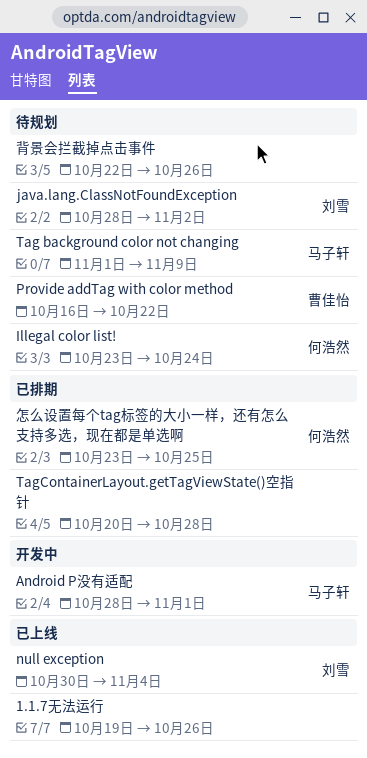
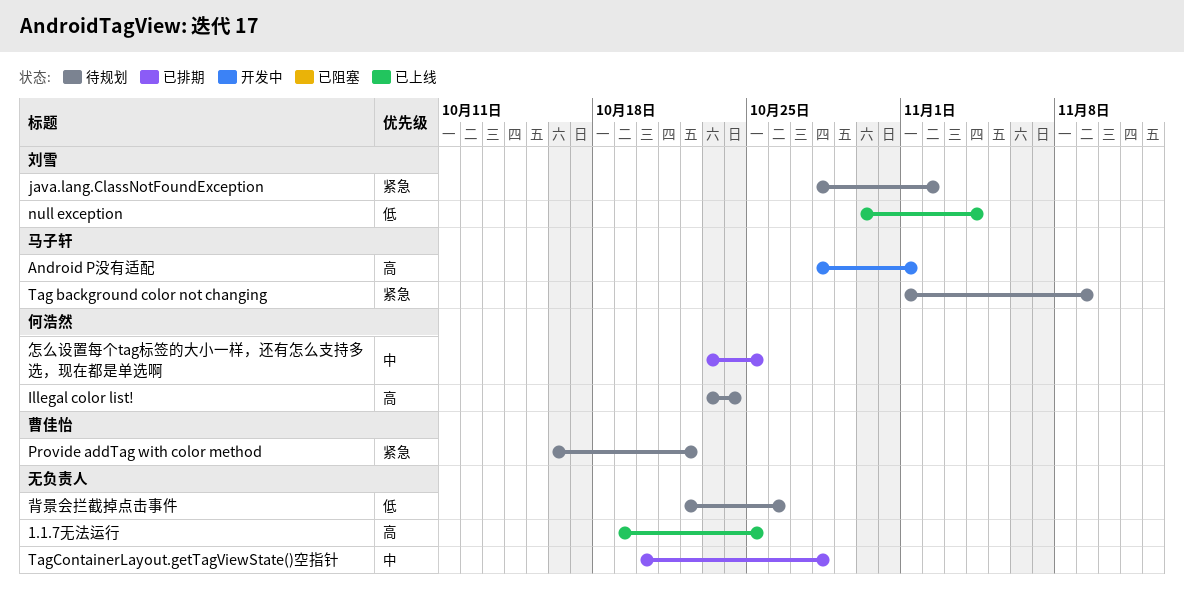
1.1.7无法运行, due: Oct 26 -> Oct 25

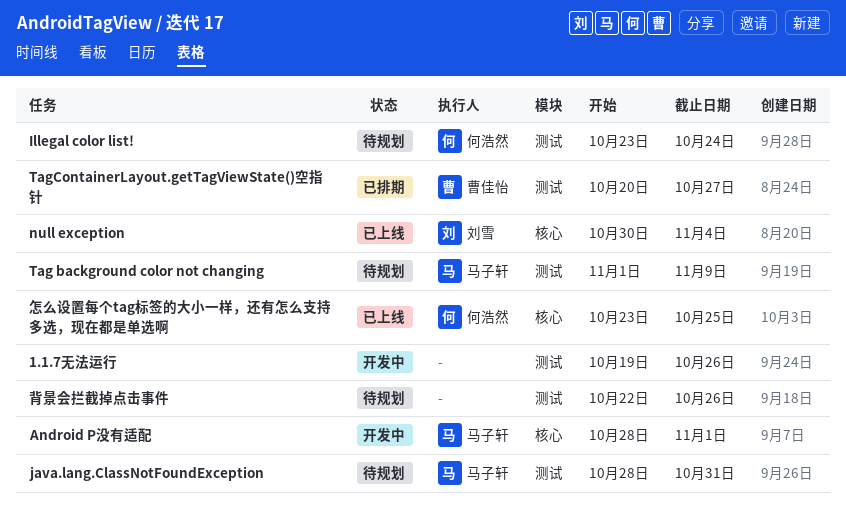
1.1.7无法运行, status: 已上线 -> 开发中
1.1.7无法运行, due: Oct 25 -> Oct 26
java.lang.ClassNotFoundException, owner: 刘雪 -> 马子轩
java.lang.ClassNotFoundException, due: Nov 2 -> Oct 31
Provide addTag with color method: present -> none
TagContainerLayout.getTagViewState()空指针, owner: none -> 曹佳怡
TagContainerLayout.getTagViewState()空指针, due: Oct 28 -> Oct 27
怎么设置每个tag标签的大小一样，还有怎么支持多选，现在都是单选啊, status: 已排期 -> 已上线

